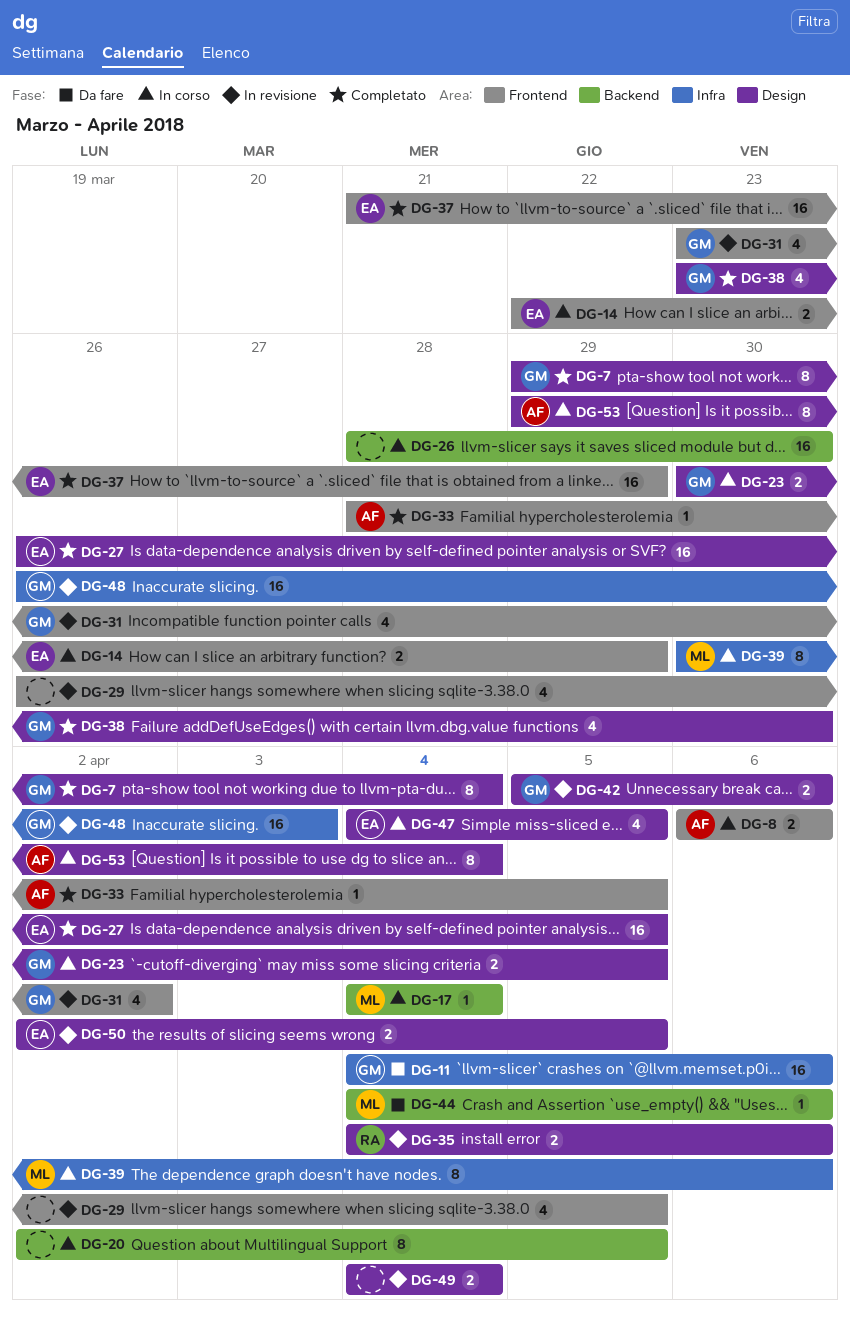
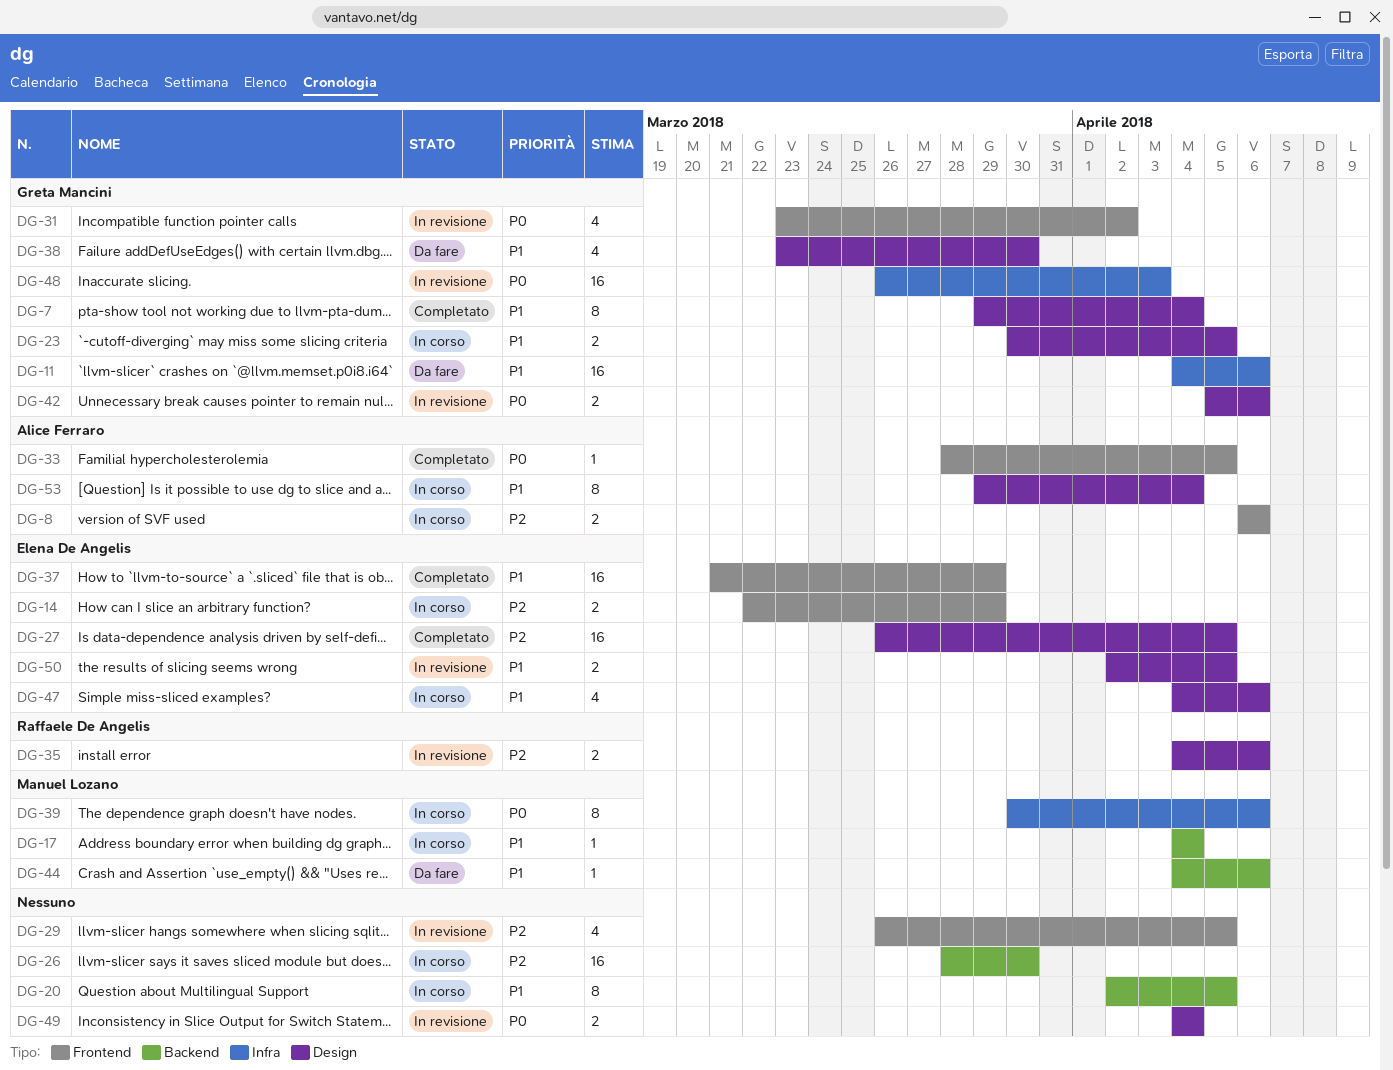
DG-38, status: Completato -> Da fare
DG-47, due: Apr 5 -> Apr 6

